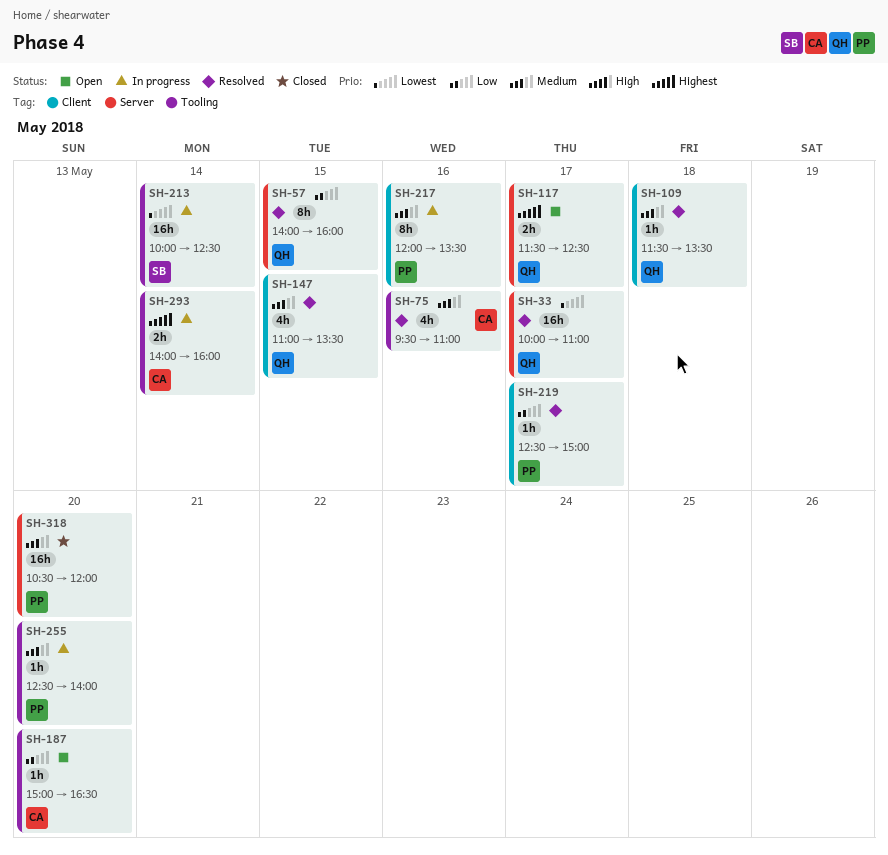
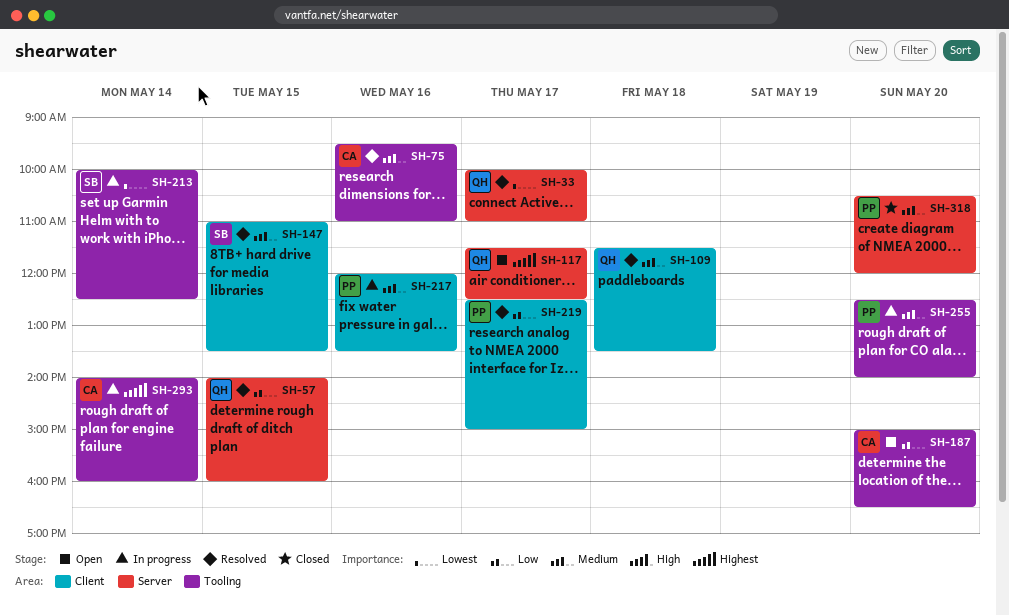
SH-147, owner: QH -> SB

